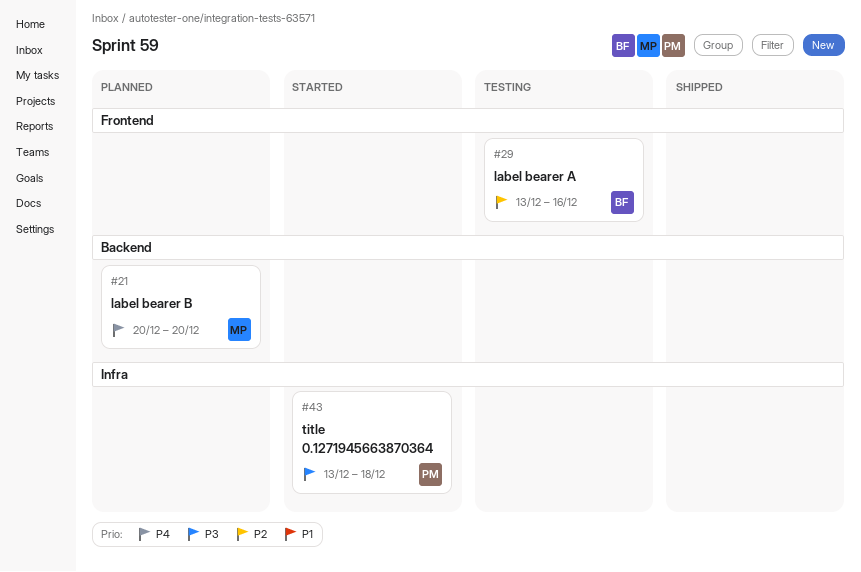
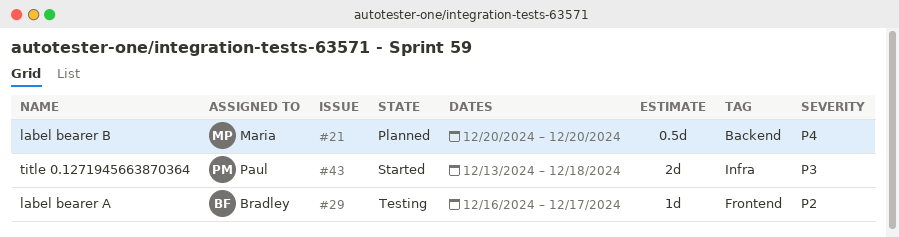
#29, start: Dec 13 -> Dec 16
#29, due: Dec 16 -> Dec 17

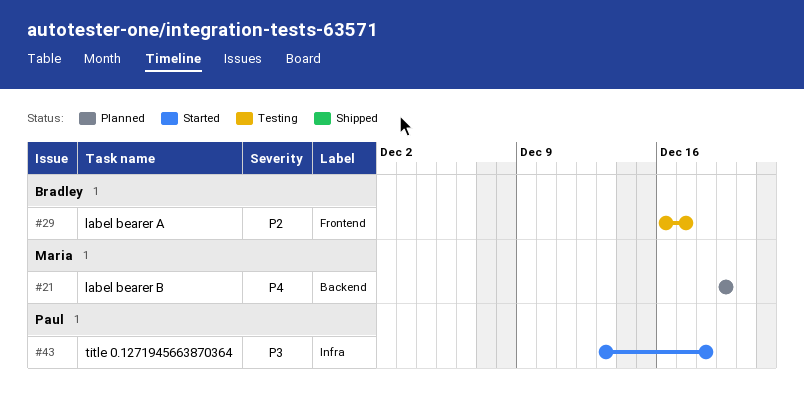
#21, start: Dec 20 -> Dec 19
#21, due: Dec 20 -> Dec 19

